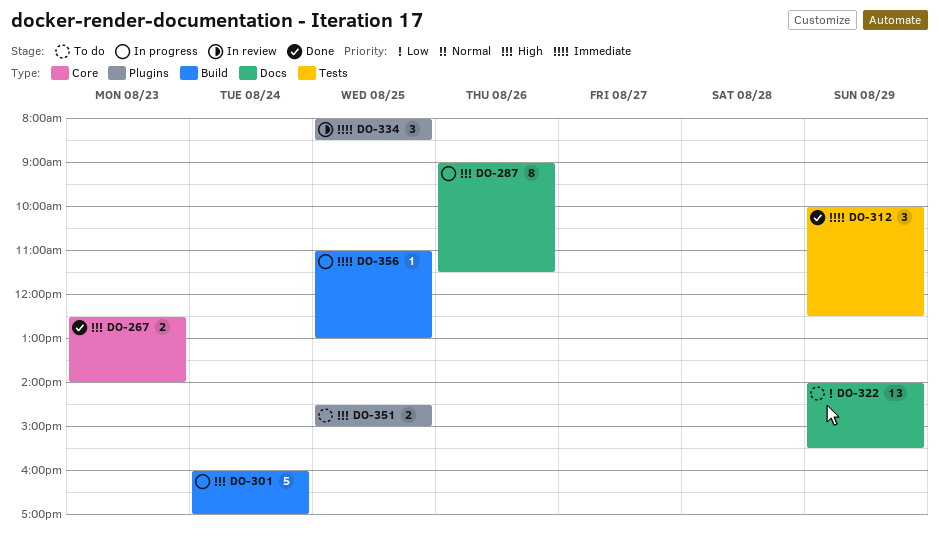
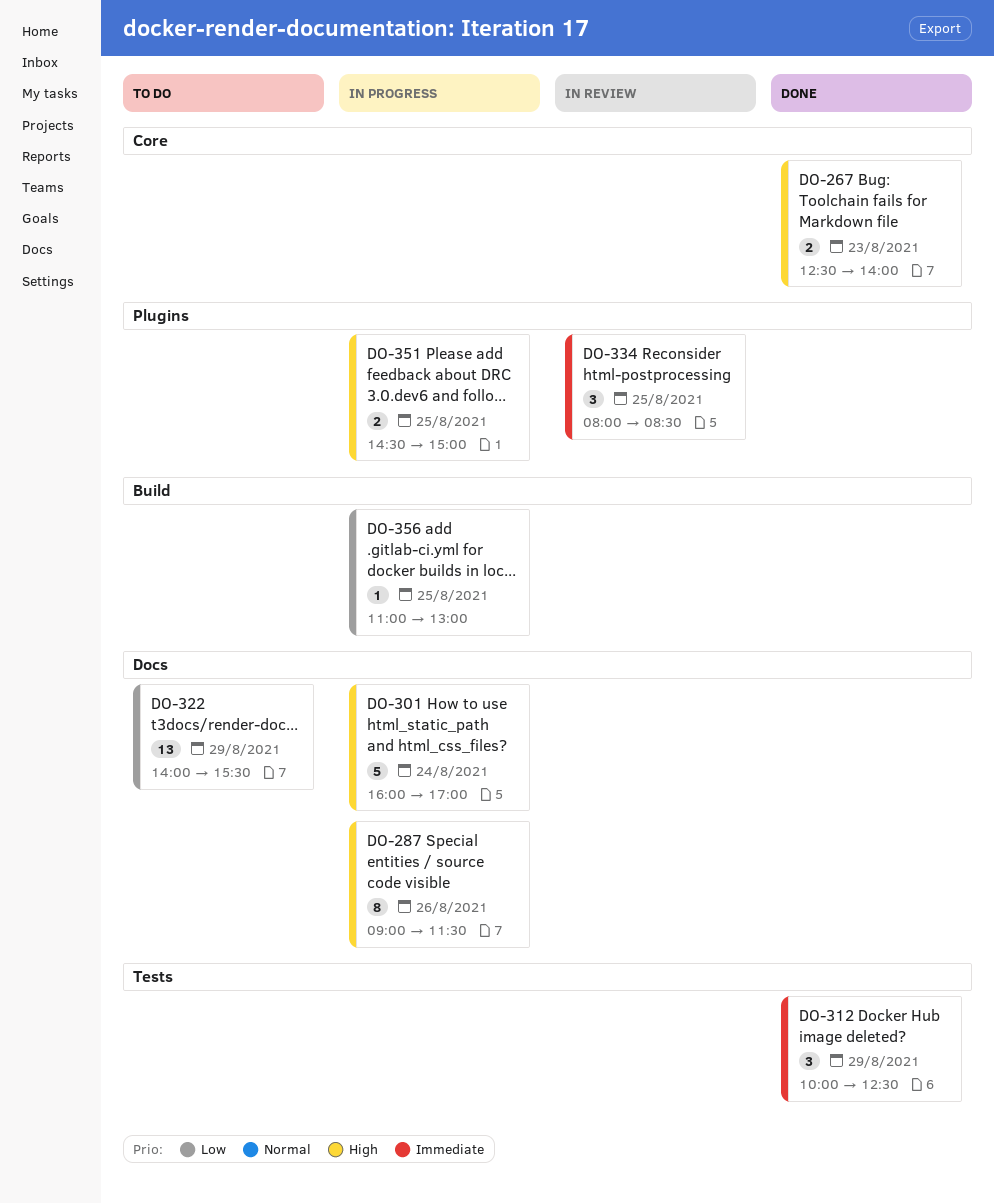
DO-301, label: Build -> Docs
DO-351, status: To do -> In progress
DO-356, priority: Immediate -> Low

